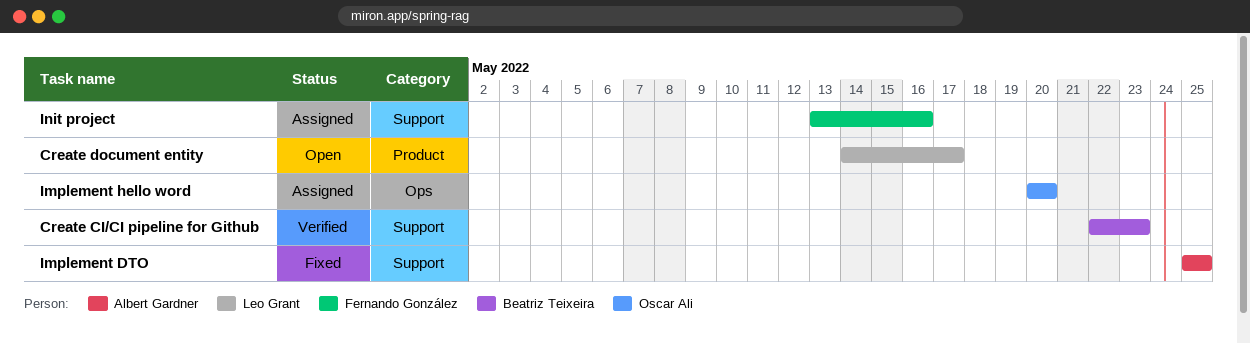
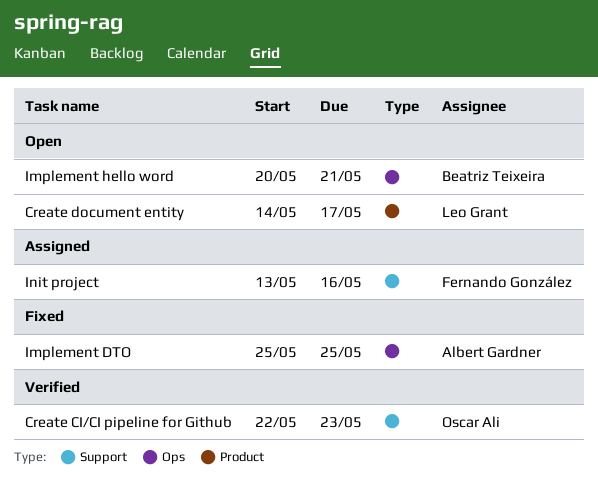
Create CI/CI pipeline for Github, owner: Beatriz Teixeira -> Oscar Ali
Implement DTO, label: Support -> Ops
Implement hello word, status: Assigned -> Open
Implement hello word, owner: Oscar Ali -> Beatriz Teixeira
Implement hello word, due: May 20 -> May 21

